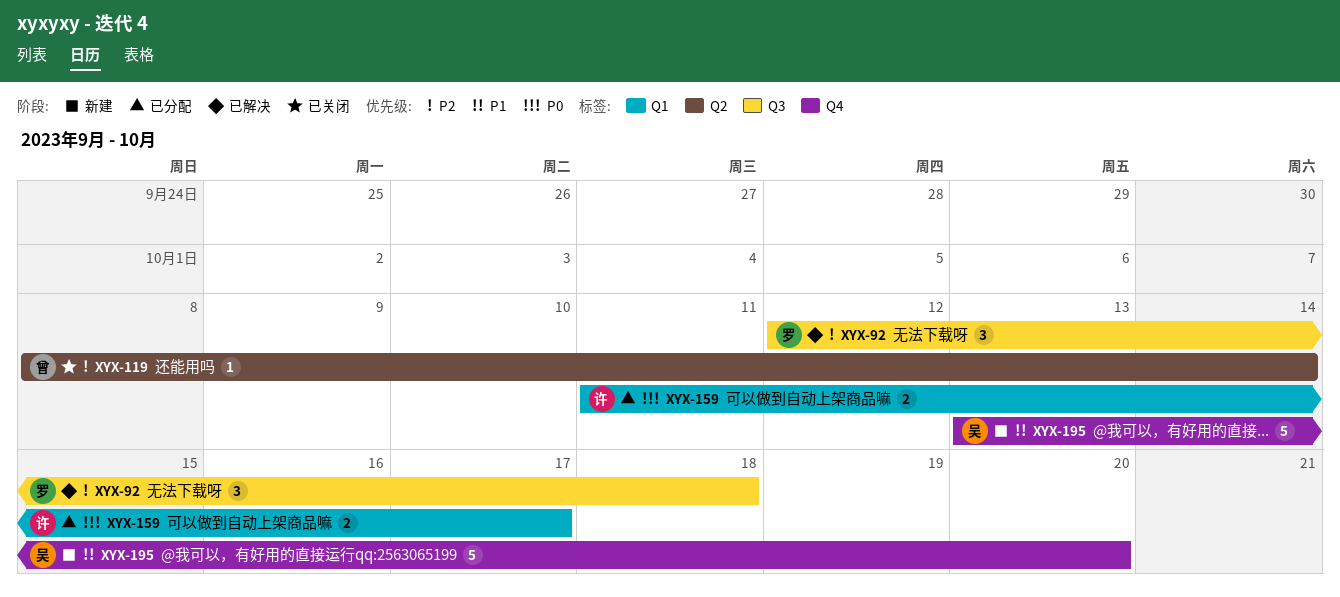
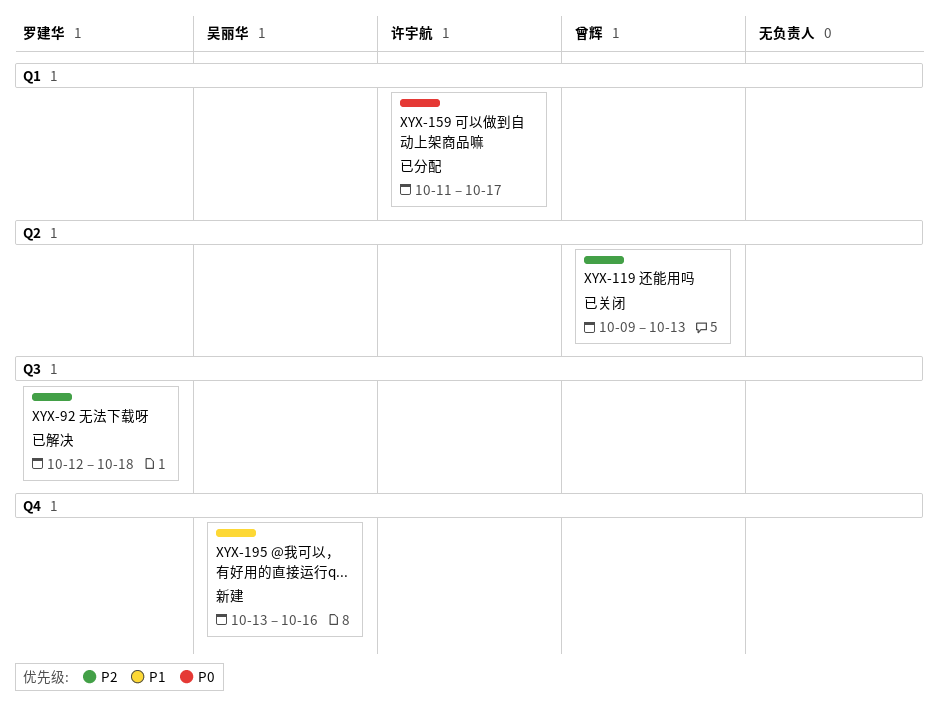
XYX-119, start: Oct 8 -> Oct 9
XYX-119, due: Oct 14 -> Oct 13
XYX-195, due: Oct 20 -> Oct 16

